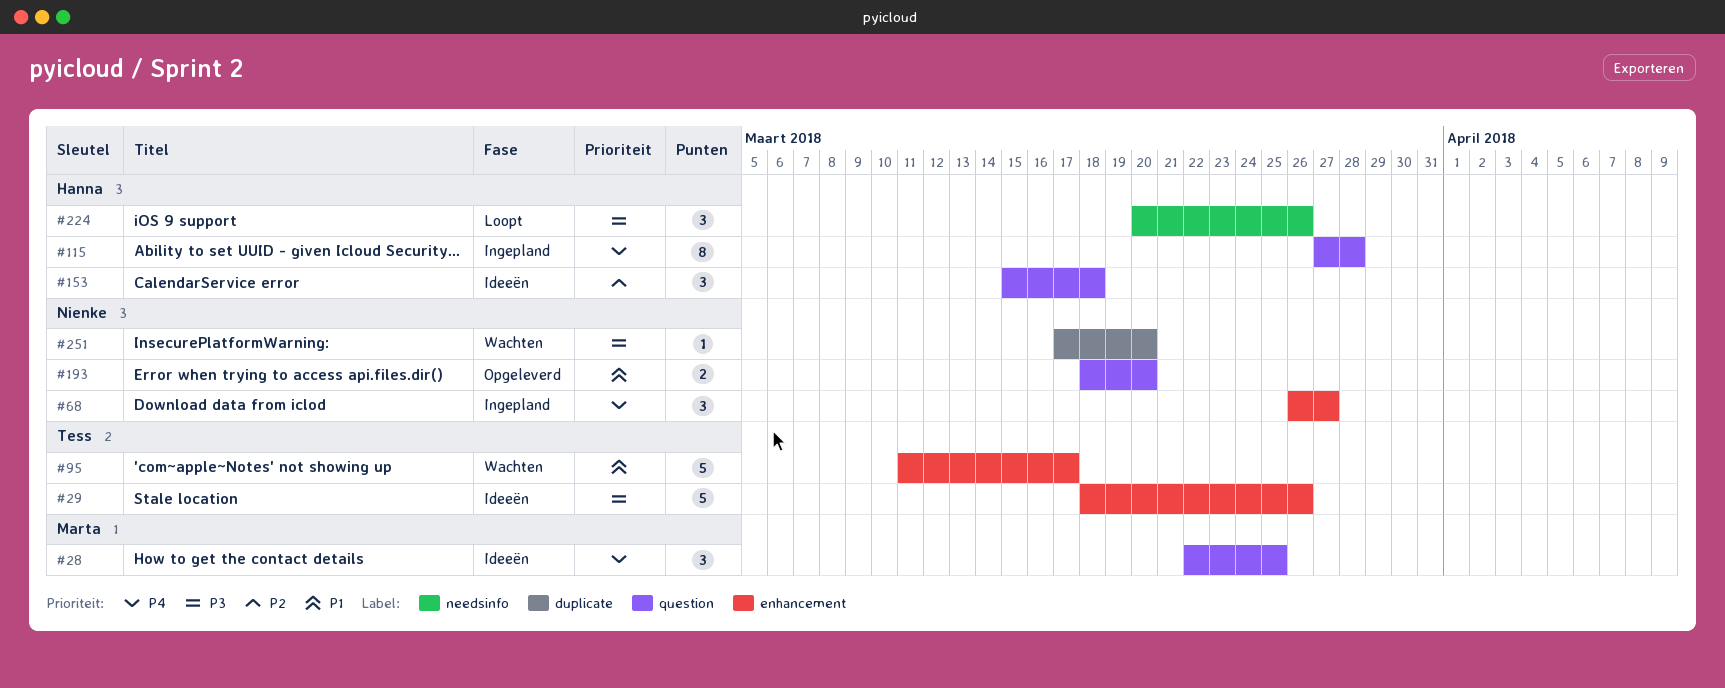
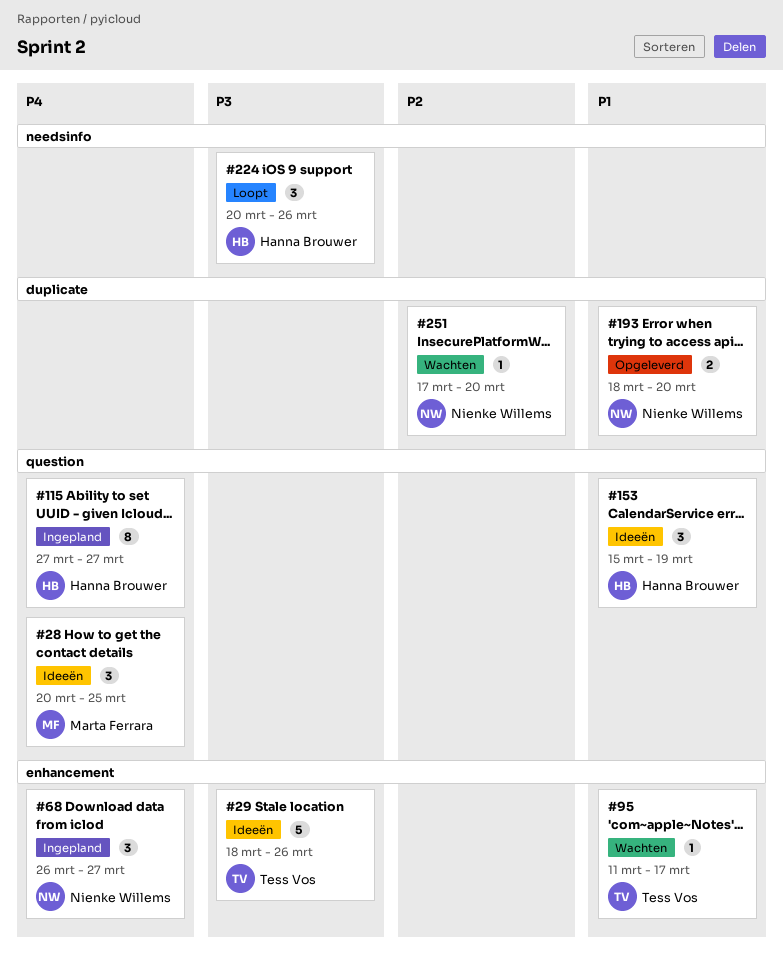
#28, start: Mar 22 -> Mar 20
#95, estimate: 5 -> 1
#115, due: Mar 28 -> Mar 27
#153, priority: P2 -> P1
#153, due: Mar 18 -> Mar 19
#193, label: question -> duplicate
#251, priority: P3 -> P2

